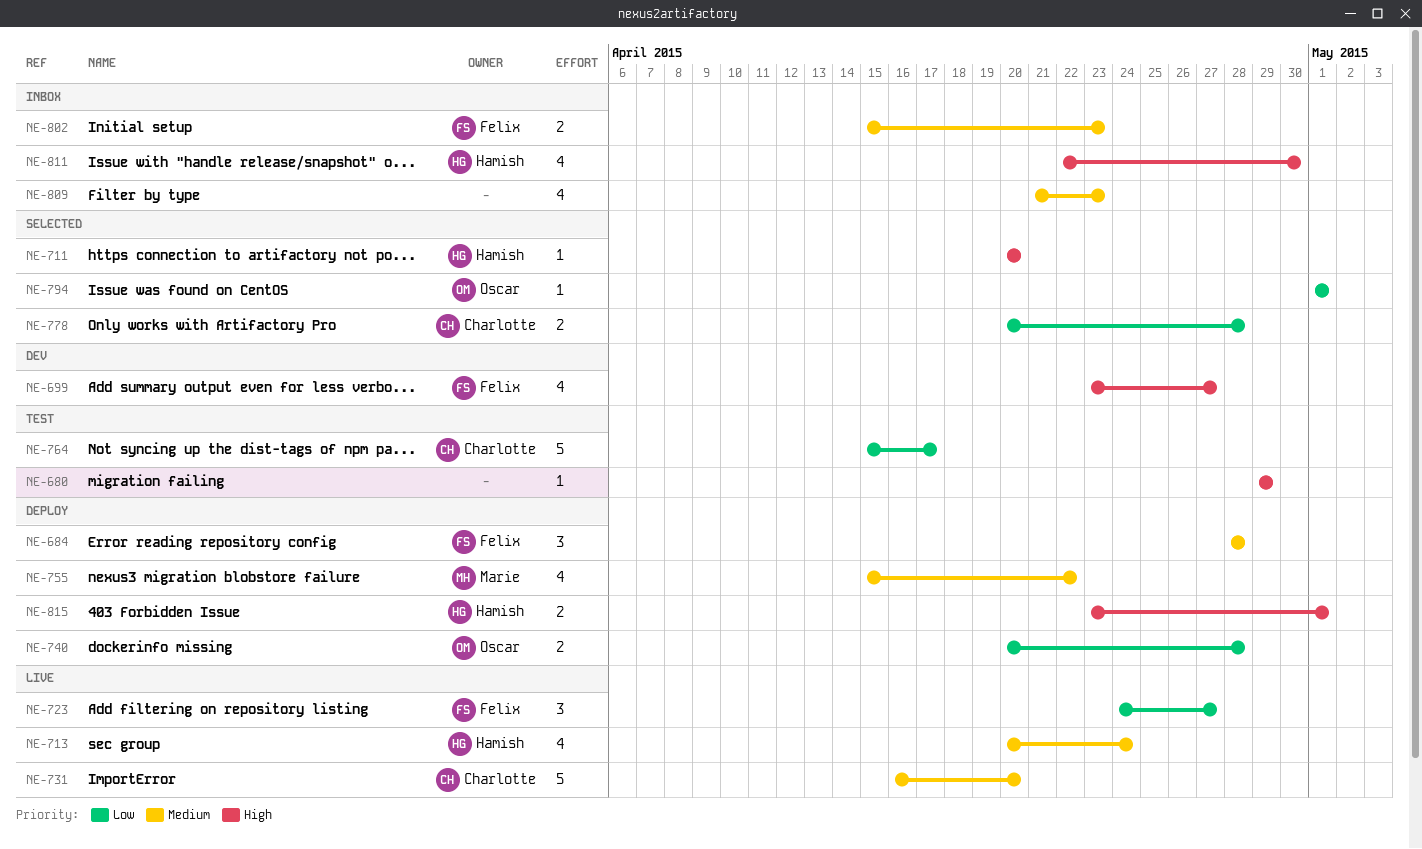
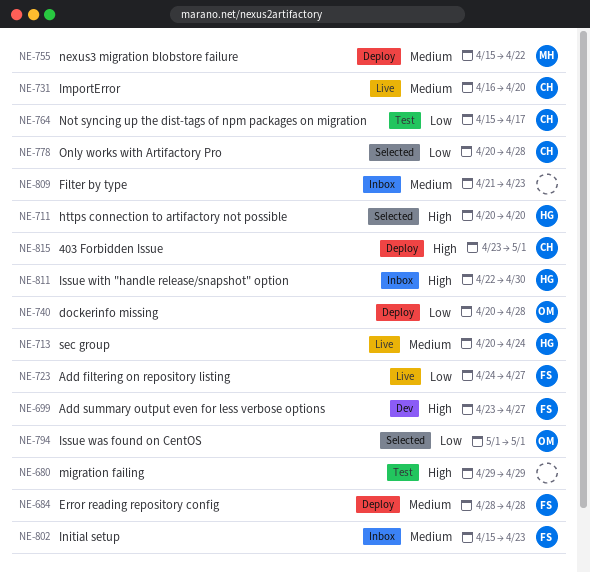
NE-815, owner: Hamish -> Charlotte

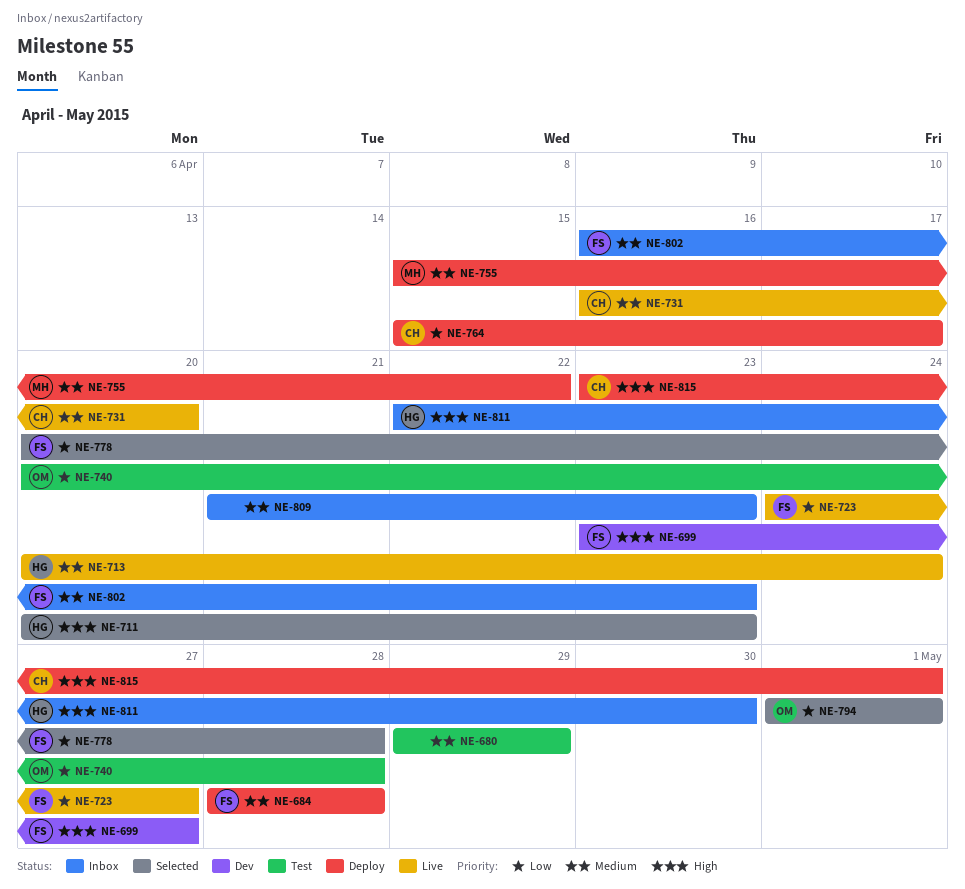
NE-680, priority: High -> Medium
NE-711, due: Apr 20 -> Apr 23
NE-740, status: Deploy -> Test
NE-764, status: Test -> Deploy
NE-778, owner: CH -> FS
NE-802, start: Apr 15 -> Apr 16

